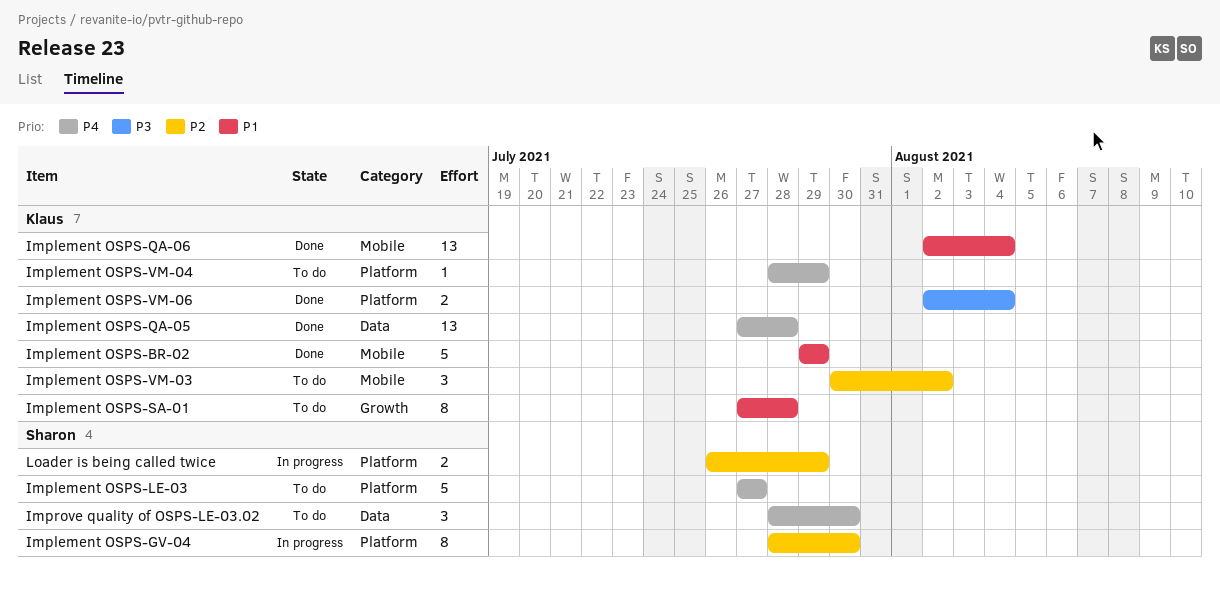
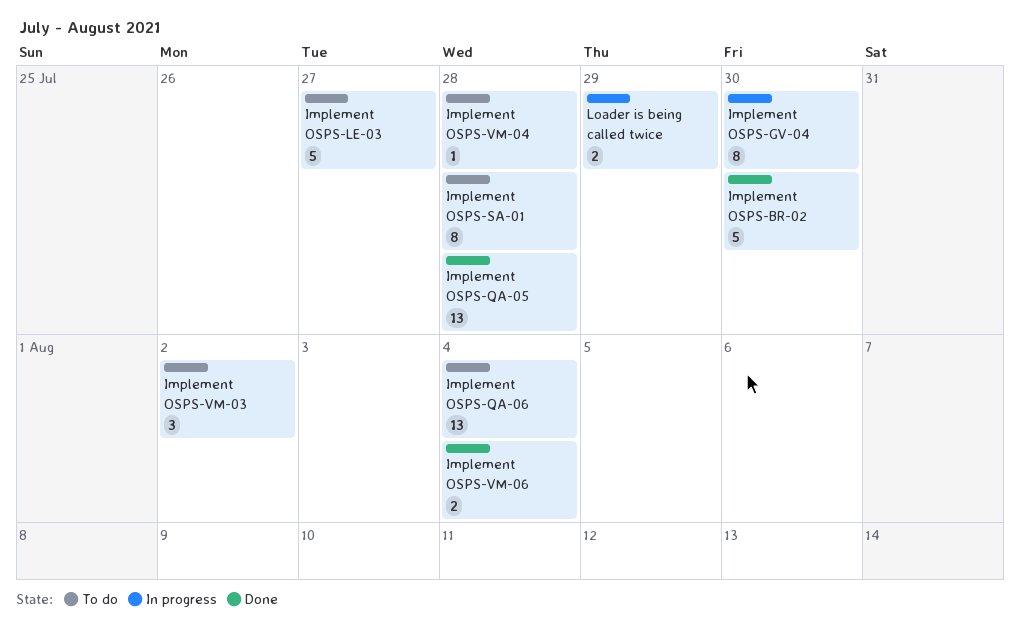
Implement OSPS-BR-02, due: Jul 29 -> Jul 30
Implement OSPS-QA-06, status: Done -> To do
Implement OSPS-VM-04, due: Jul 29 -> Jul 28
Improve quality of OSPS-LE-03.02: present -> none

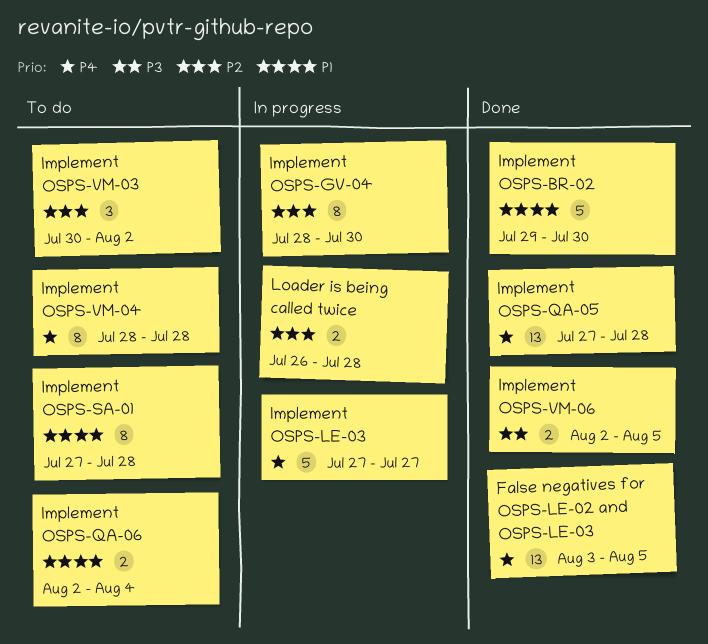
False negatives for OSPS-LE-02 and OSPS-LE-03: none -> present
Implement OSPS-LE-03, status: To do -> In progress
Implement OSPS-QA-06, estimate: 13 -> 2
Implement OSPS-VM-04, estimate: 1 -> 8
Implement OSPS-VM-06, due: Aug 4 -> Aug 5
Loader is being called twice, due: Jul 29 -> Jul 28

